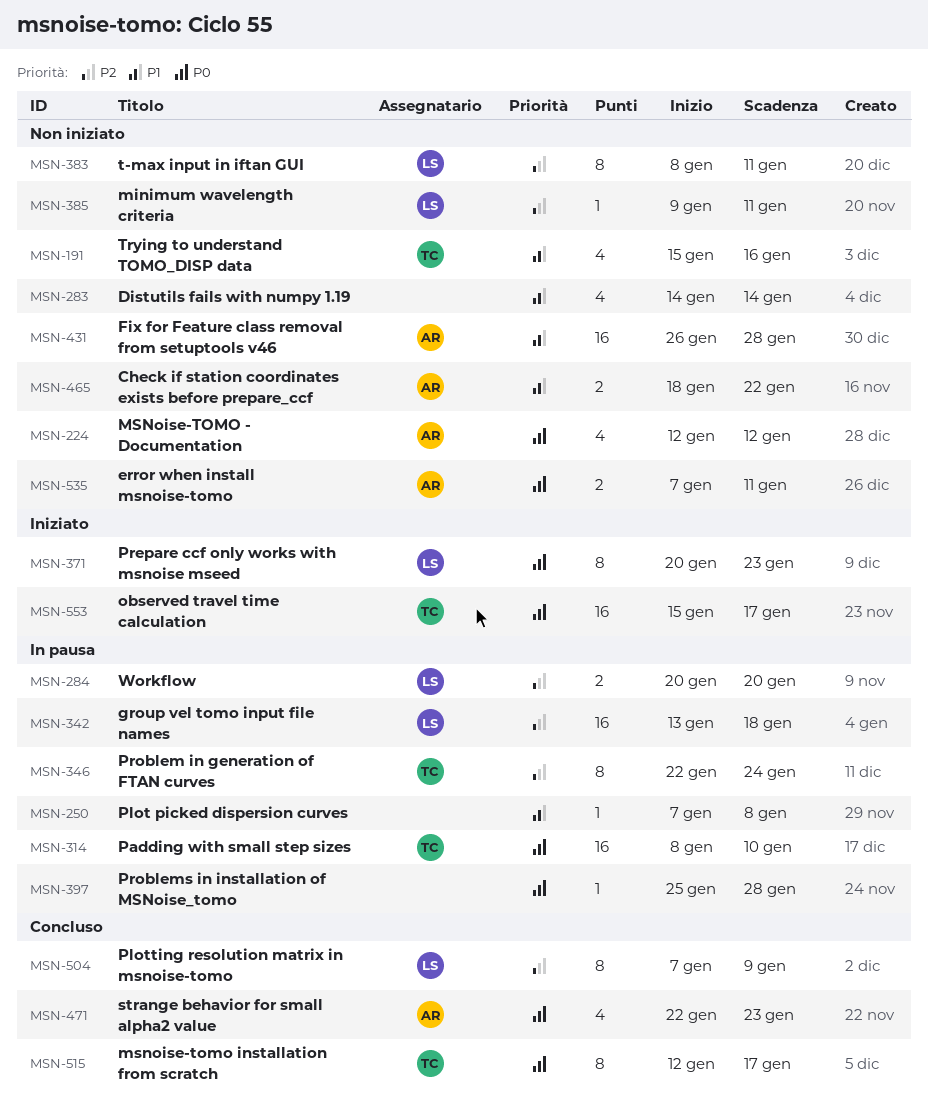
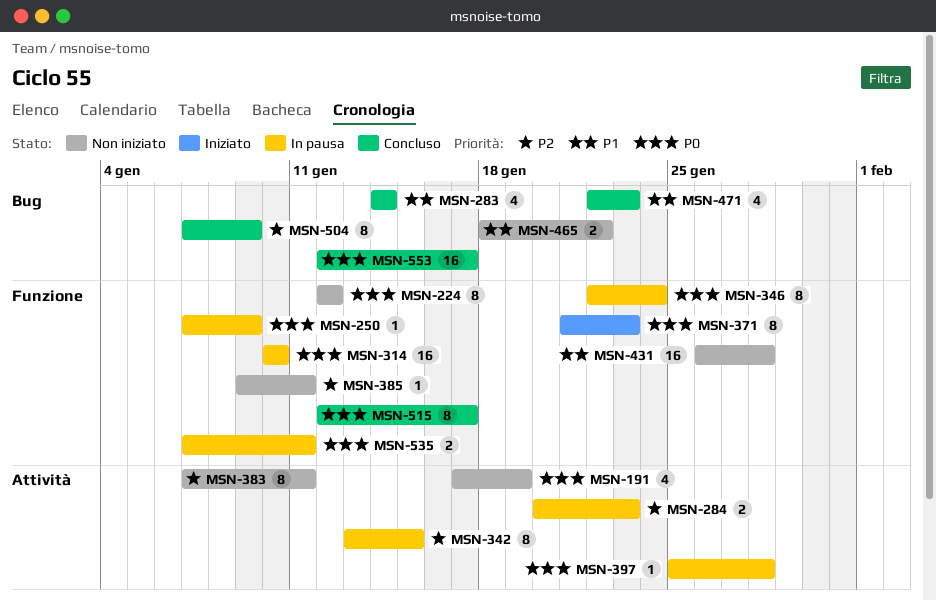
MSN-191, priority: P1 -> P0
MSN-191, start: Jan 15 -> Jan 17
MSN-191, due: Jan 16 -> Jan 19
MSN-224, estimate: 4 -> 8
MSN-250, priority: P1 -> P0
MSN-250, due: Jan 8 -> Jan 9
MSN-283, status: Non iniziato -> Concluso
MSN-284, due: Jan 20 -> Jan 23
MSN-314, start: Jan 8 -> Jan 10
MSN-342, estimate: 16 -> 8
MSN-342, due: Jan 18 -> Jan 15
MSN-346, priority: P2 -> P0
MSN-371, start: Jan 20 -> Jan 21
MSN-383, start: Jan 8 -> Jan 7
MSN-471, priority: P0 -> P1
MSN-535, status: Non iniziato -> In pausa
MSN-553, status: Iniziato -> Concluso
MSN-553, start: Jan 15 -> Jan 12

